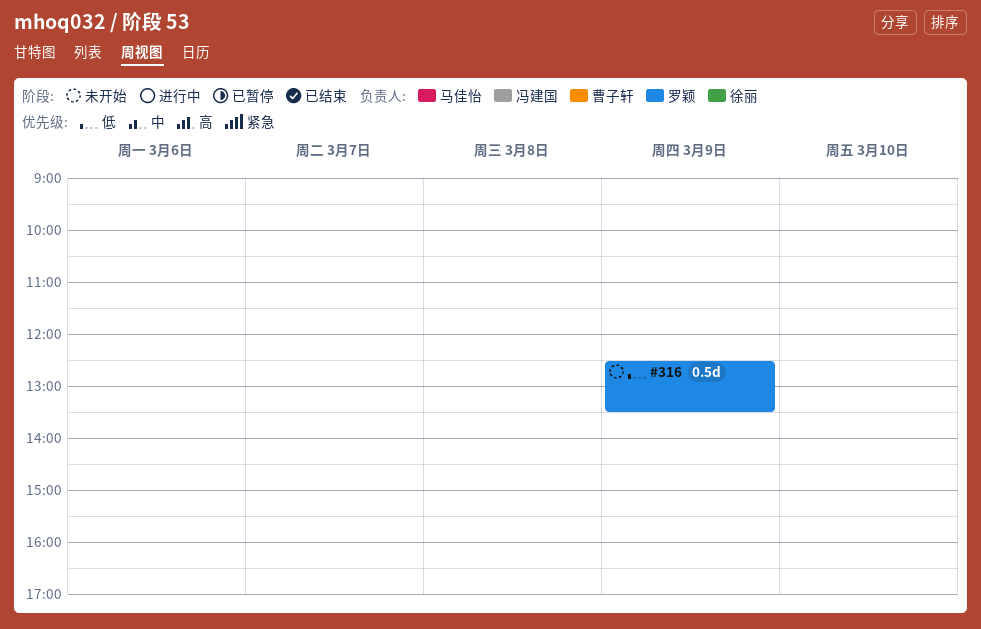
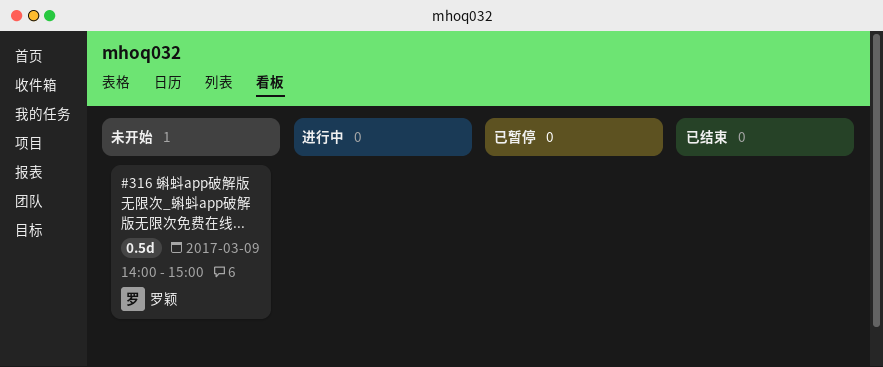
#316, begins: 12:30 -> 14:00
#316, ends: 13:30 -> 15:00

